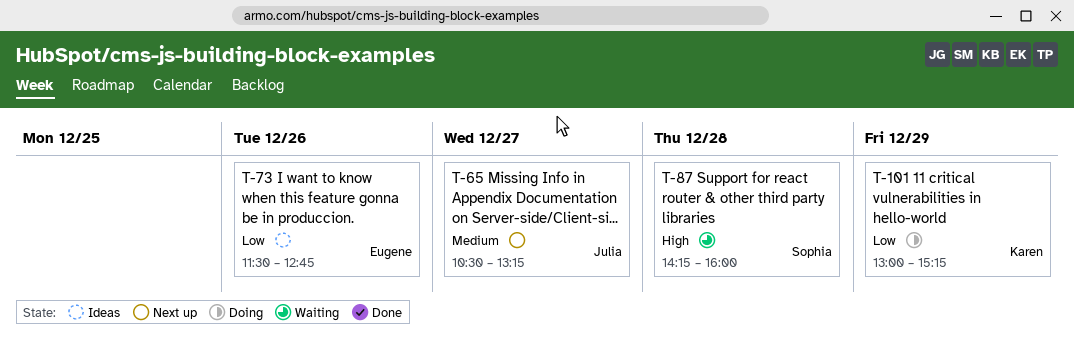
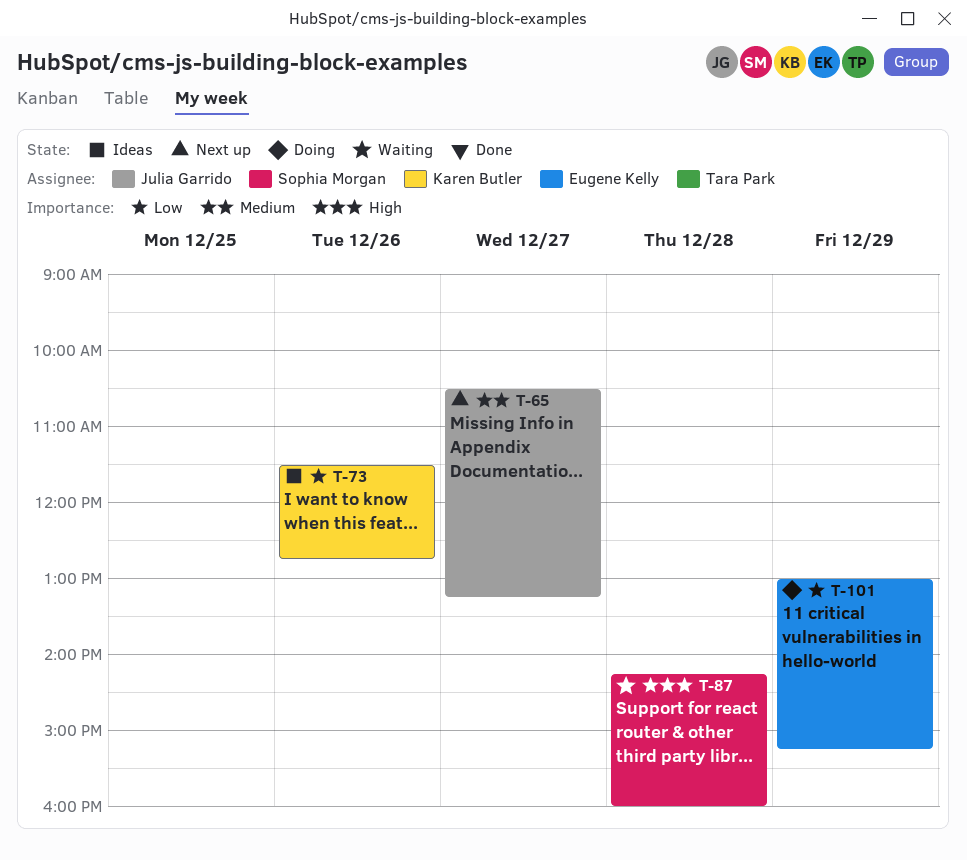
T-73, owner: Eugene Kelly -> Karen Butler
T-101, owner: Karen Butler -> Eugene Kelly

